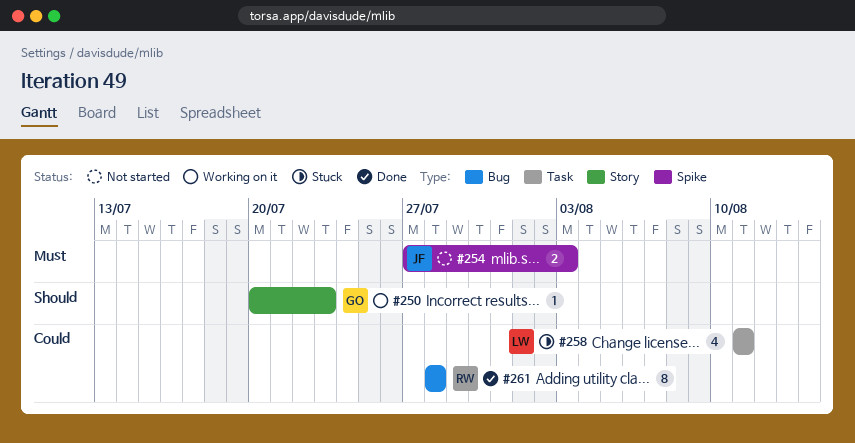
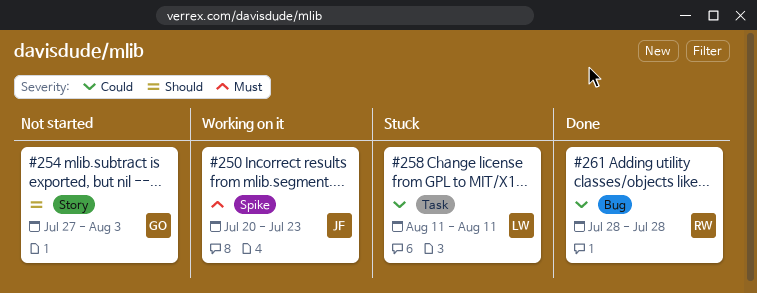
#250, owner: GO -> JF
#250, priority: Should -> Must
#250, label: Story -> Spike
#254, owner: JF -> GO
#254, priority: Must -> Should
#254, label: Spike -> Story

